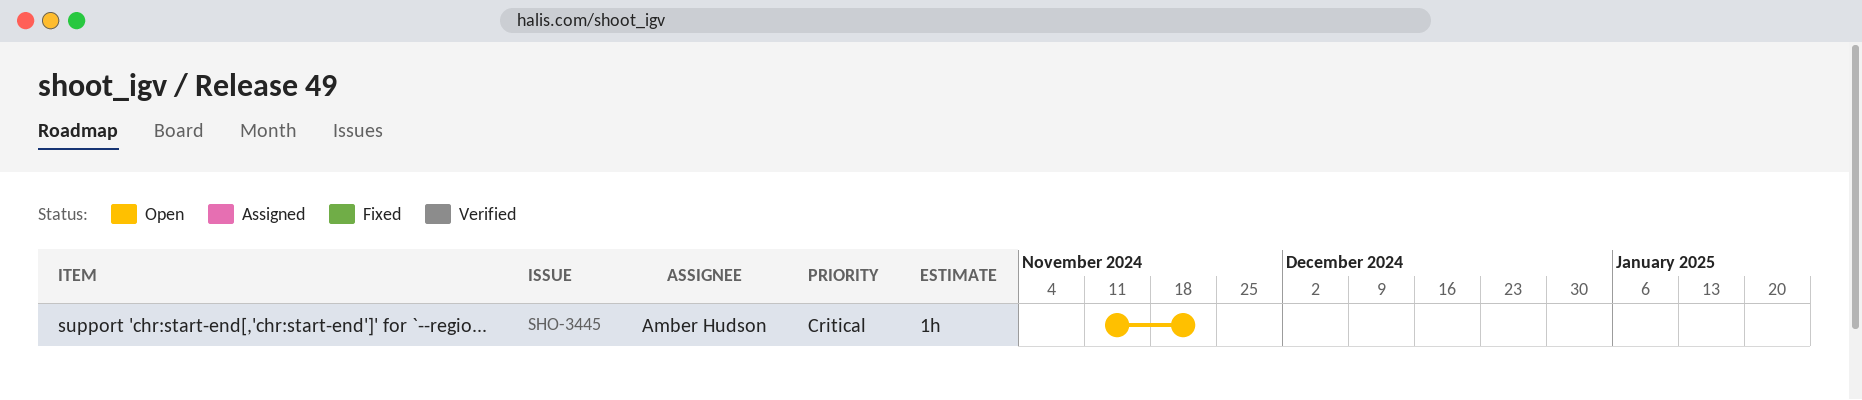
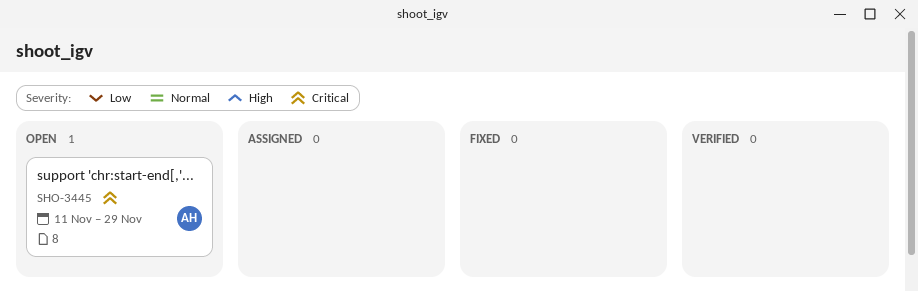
SHO-3445, due: Nov 22 -> Nov 29

